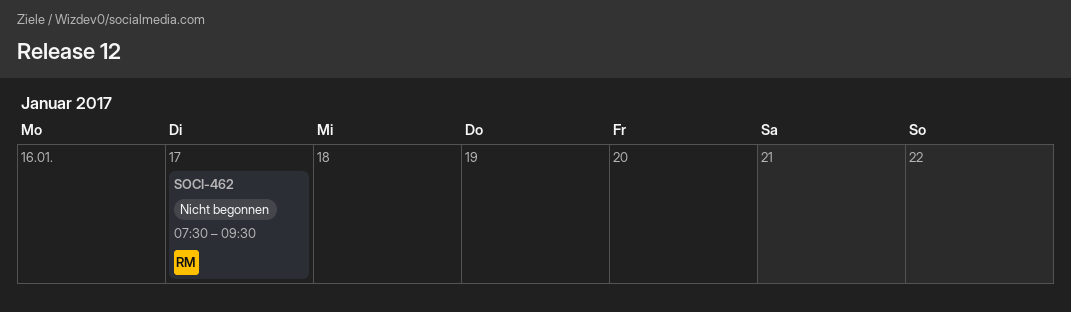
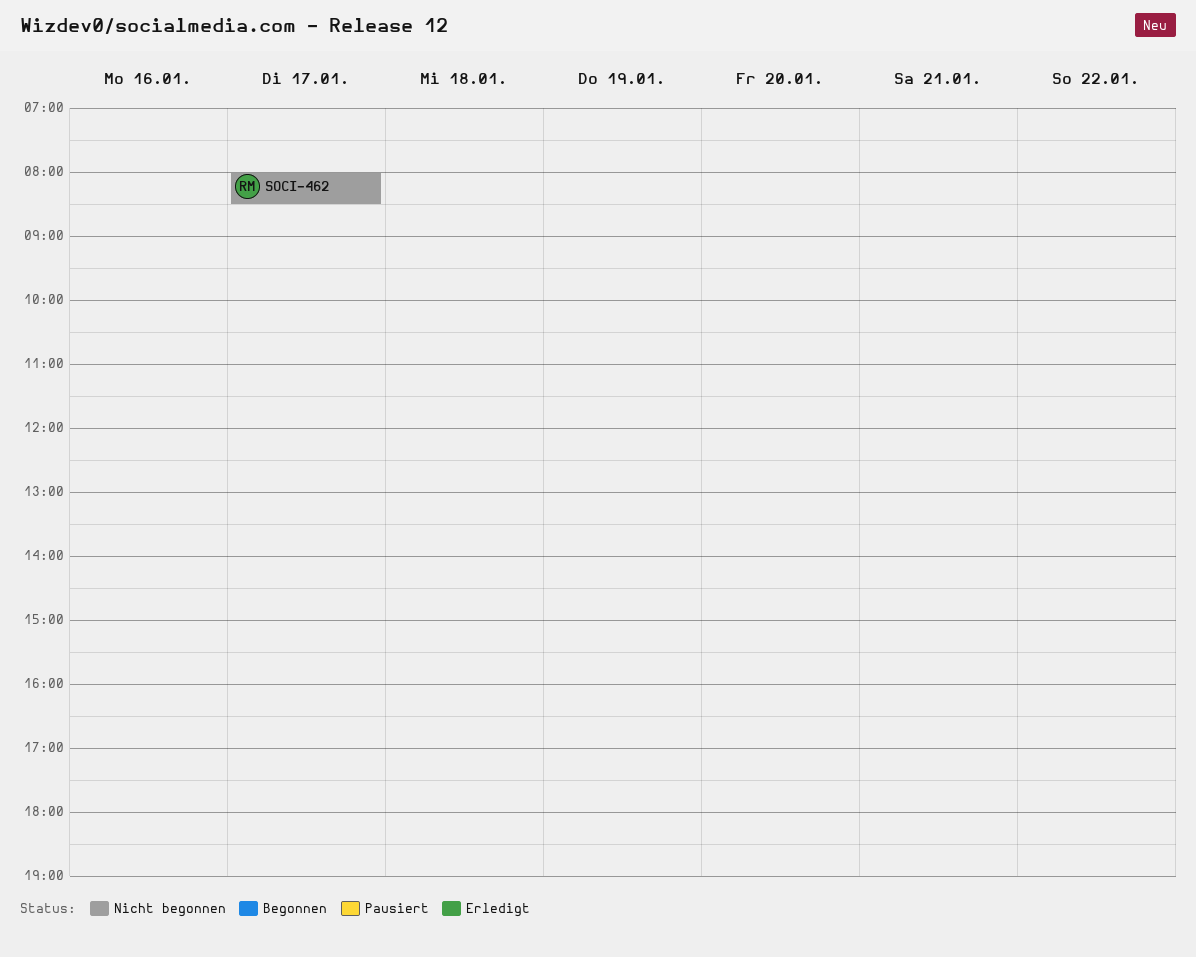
SOCI-462, begins: 07:30 -> 08:00
SOCI-462, ends: 09:30 -> 08:30

